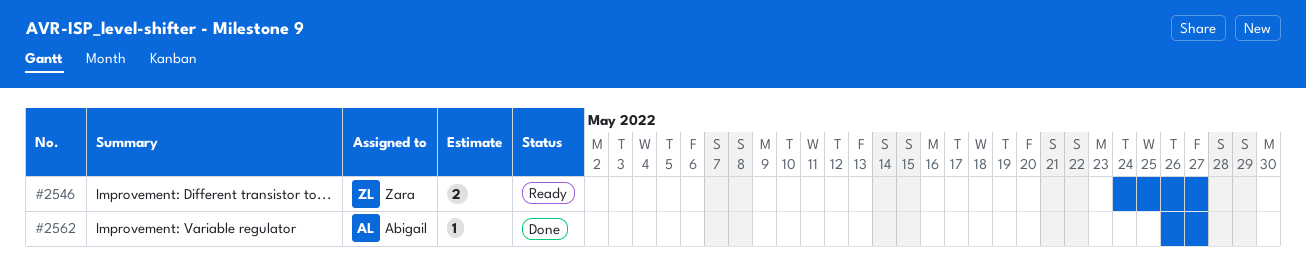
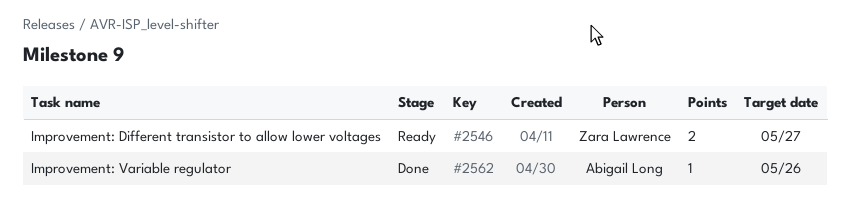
#2562, due: May 27 -> May 26

